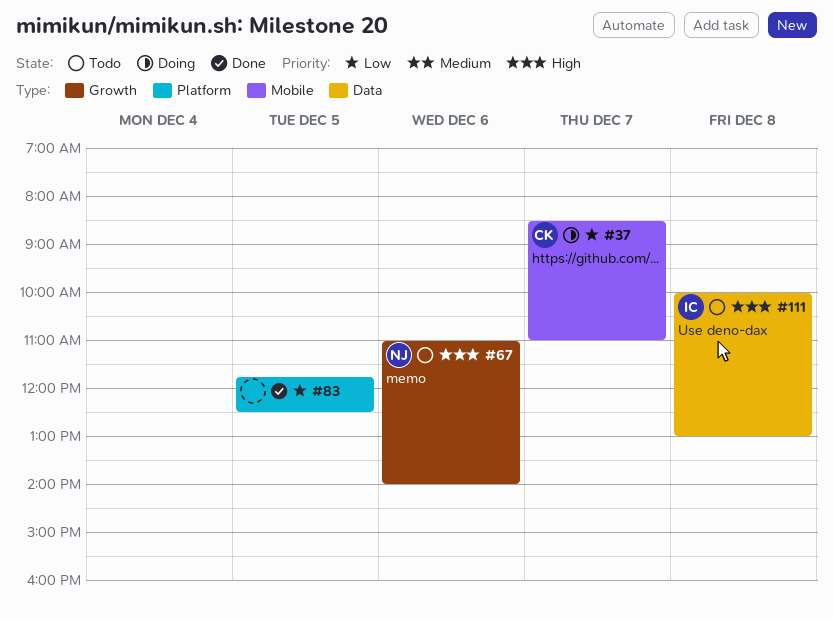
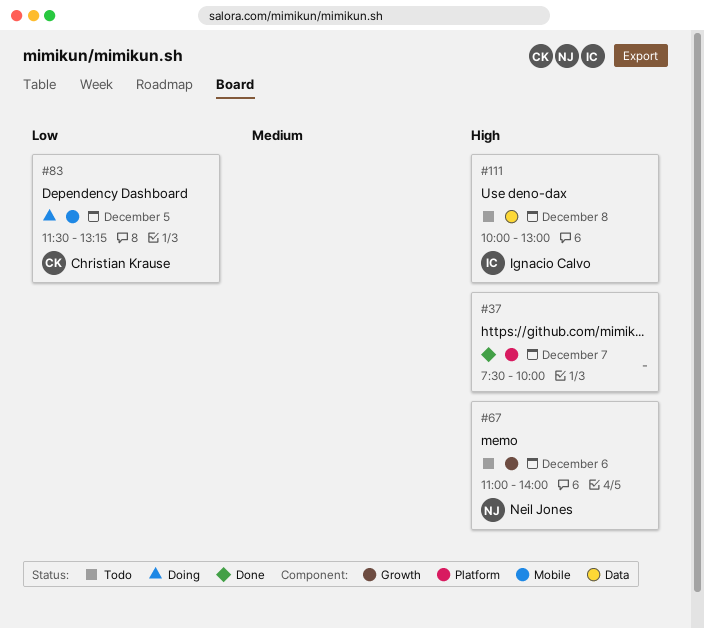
#37, status: Doing -> Done
#37, owner: Christian Krause -> none
#37, priority: Low -> High
#37, label: Mobile -> Platform
#37, begins: 08:30 -> 07:30
#37, ends: 11:00 -> 10:00
#83, status: Done -> Doing
#83, owner: none -> Christian Krause
#83, label: Platform -> Mobile
#83, begins: 11:45 -> 11:30
#83, ends: 12:30 -> 13:15

